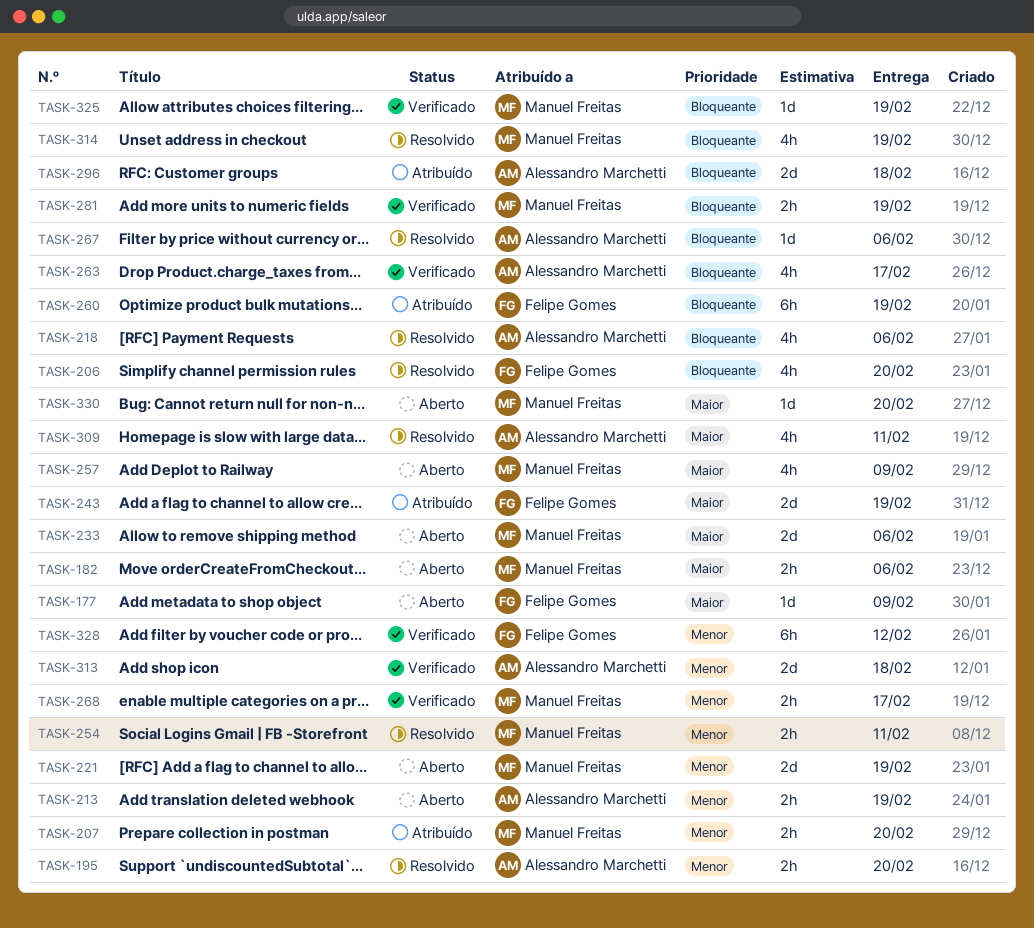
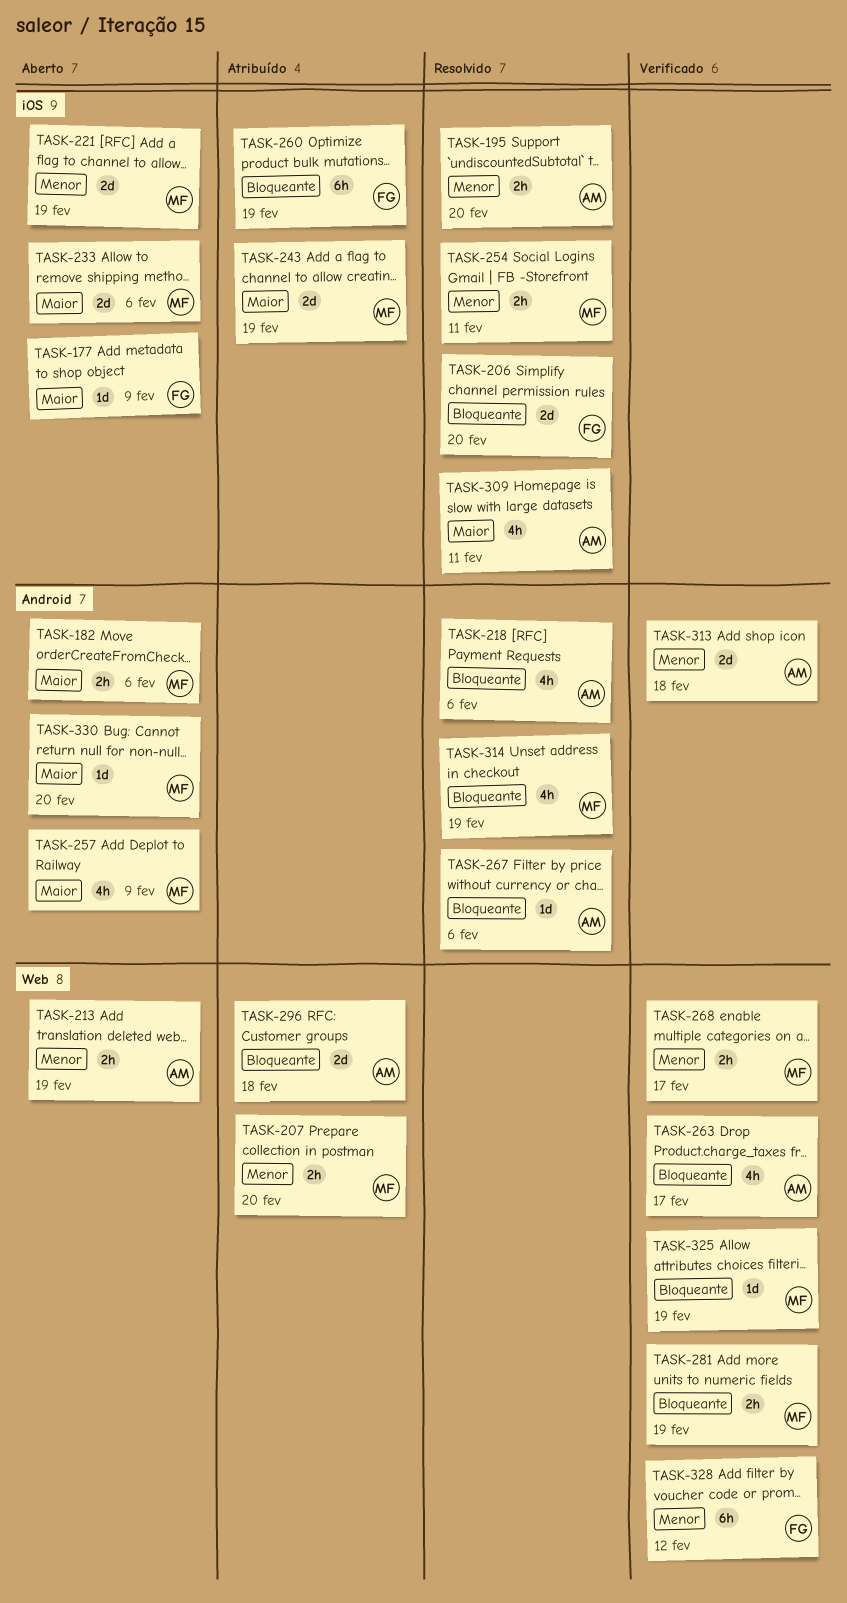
TASK-206, estimate: 4h -> 2d
TASK-243, owner: Felipe Gomes -> Manuel Freitas

